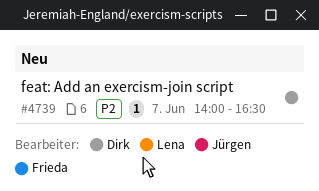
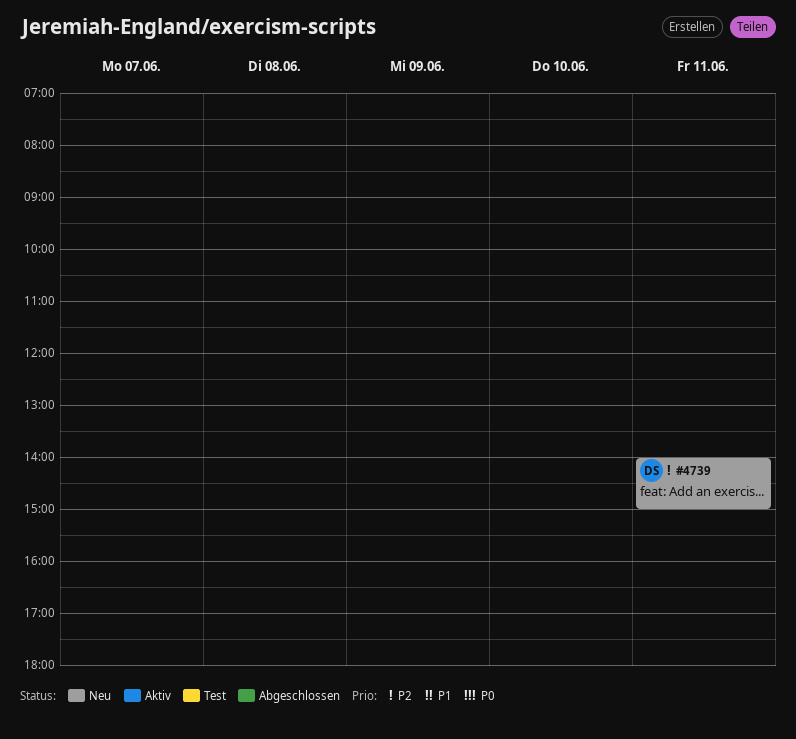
#4739, day: Jun 7 -> Jun 11
#4739, ends: 16:30 -> 15:00

